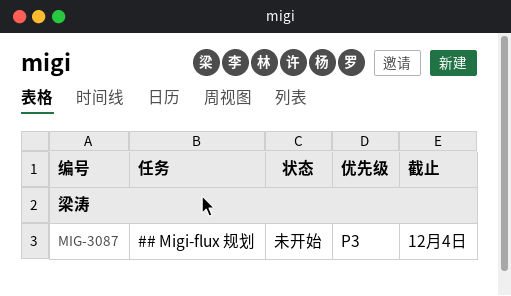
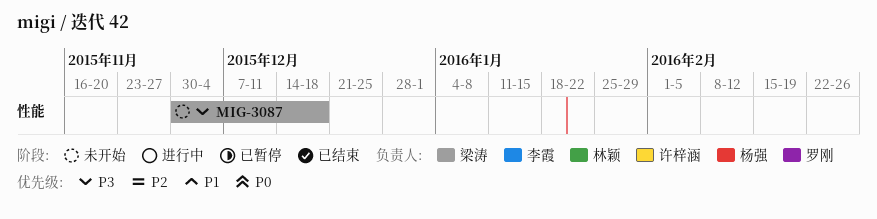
MIG-3087, due: Dec 4 -> Dec 18

